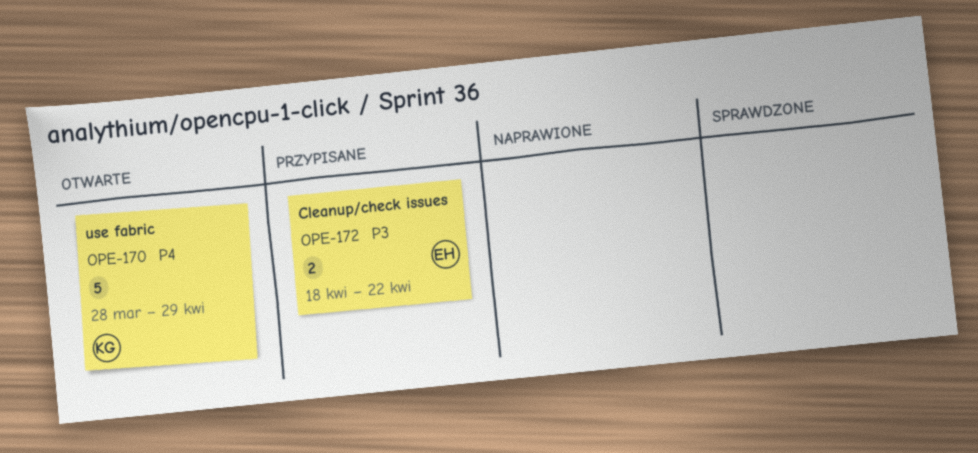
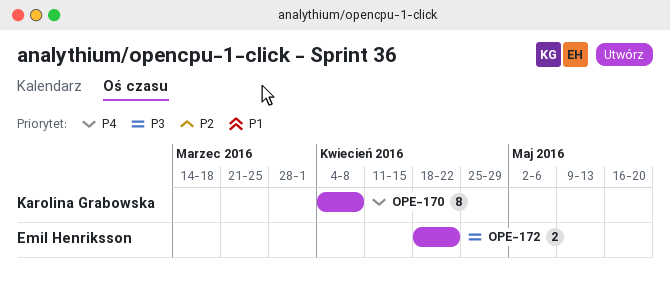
OPE-170, estimate: 5 -> 8
OPE-170, start: Mar 28 -> Apr 4
OPE-170, due: Apr 29 -> Apr 8

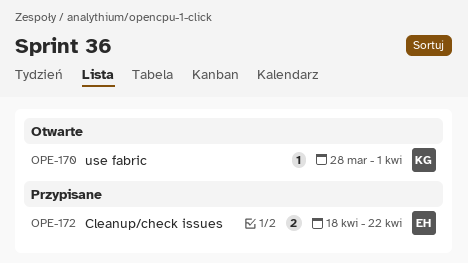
OPE-170, estimate: 8 -> 1
OPE-170, start: Apr 4 -> Mar 28
OPE-170, due: Apr 8 -> Apr 1

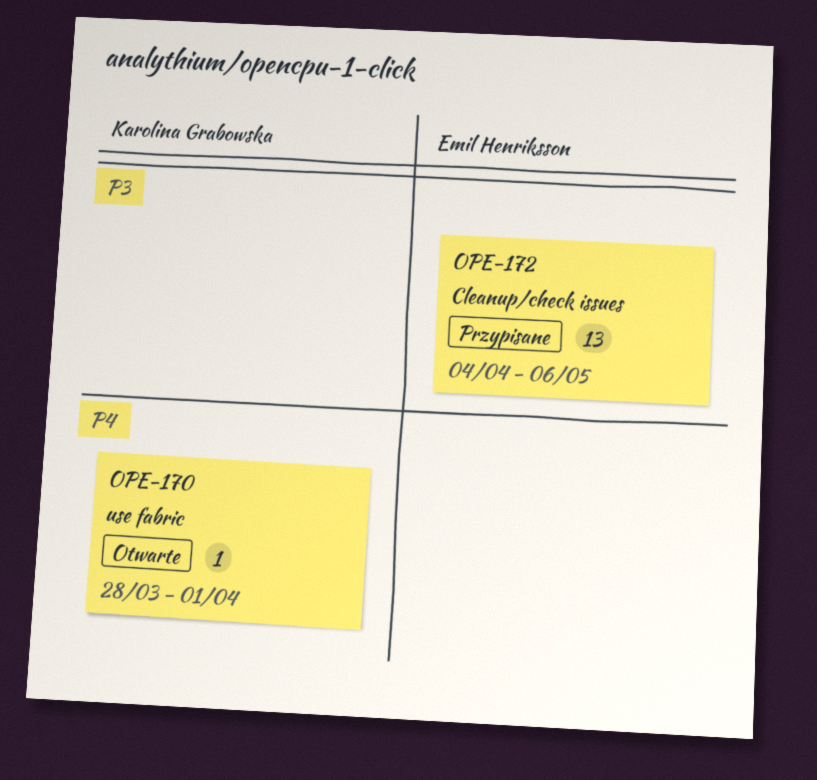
OPE-172, estimate: 2 -> 13
OPE-172, start: Apr 18 -> Apr 4
OPE-172, due: Apr 22 -> May 6

